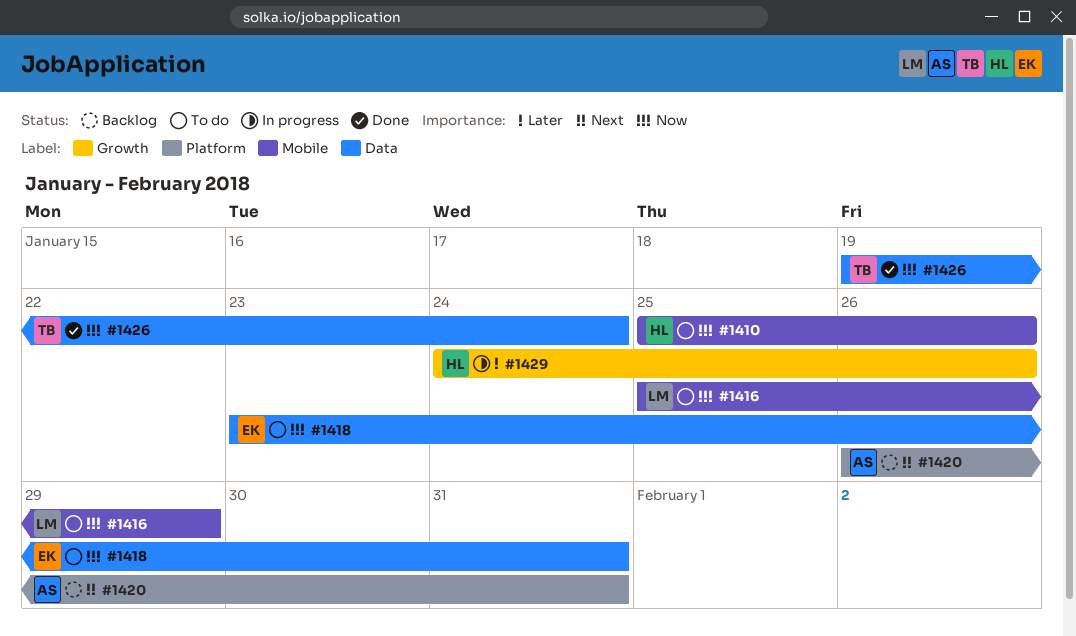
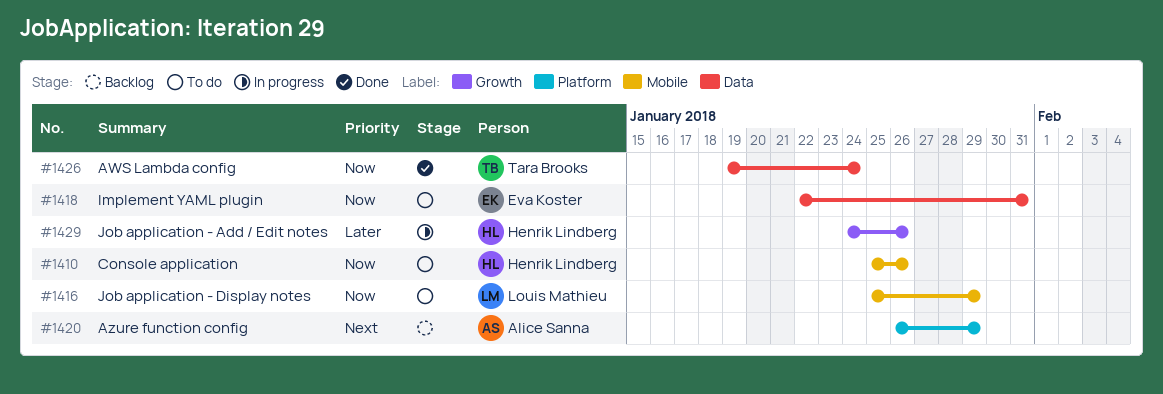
#1418, start: Jan 23 -> Jan 22
#1420, due: Jan 31 -> Jan 29

